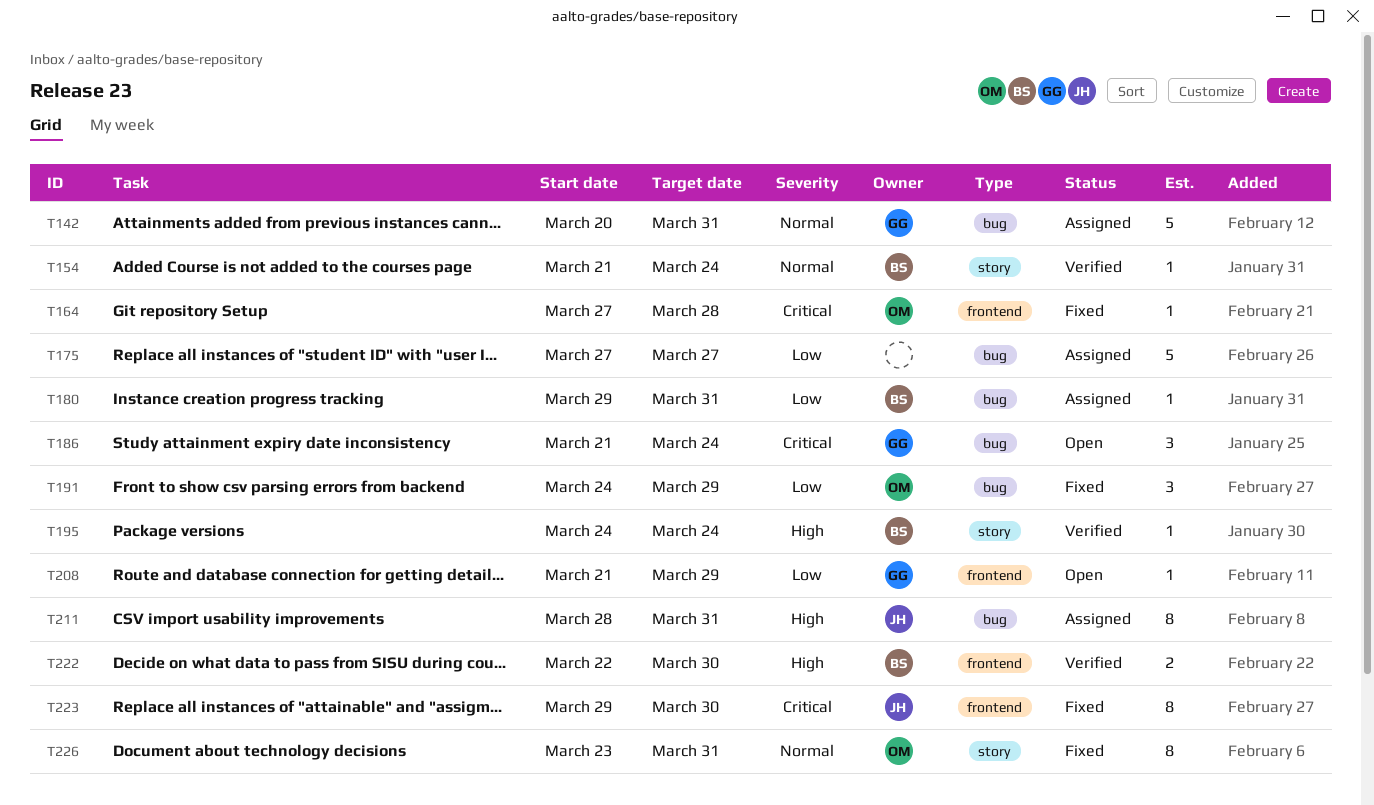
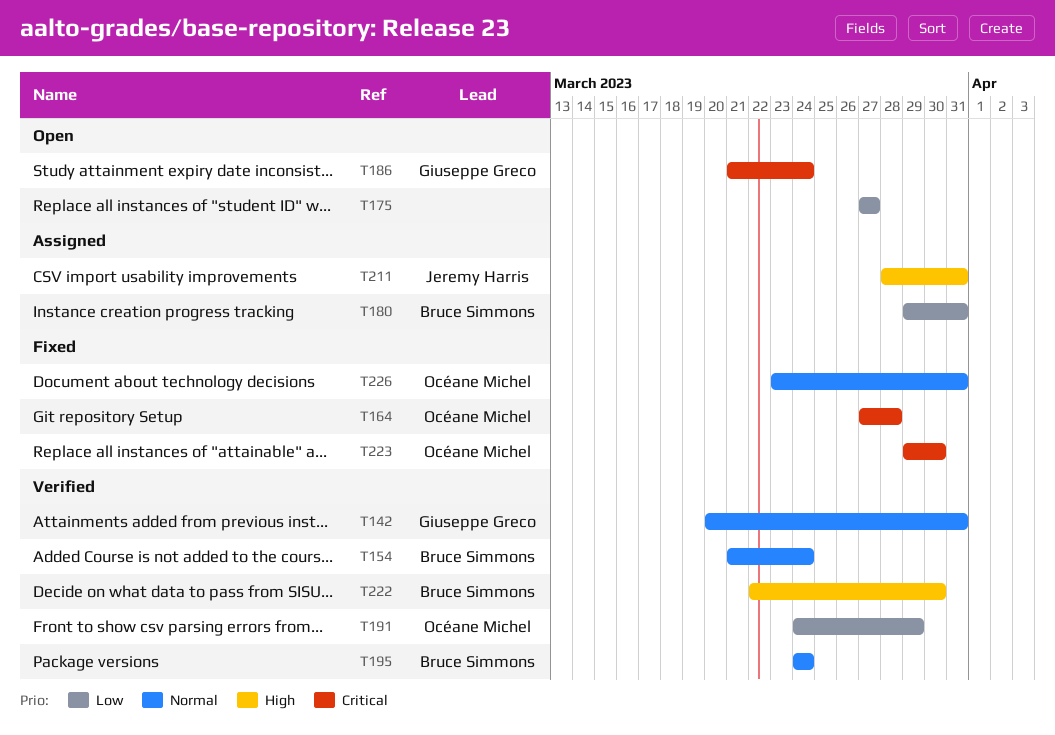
T142, status: Assigned -> Verified
T175, status: Assigned -> Open
T191, status: Fixed -> Verified
T195, priority: High -> Normal
T208: present -> none
T223, owner: Jeremy Harris -> Océane Michel

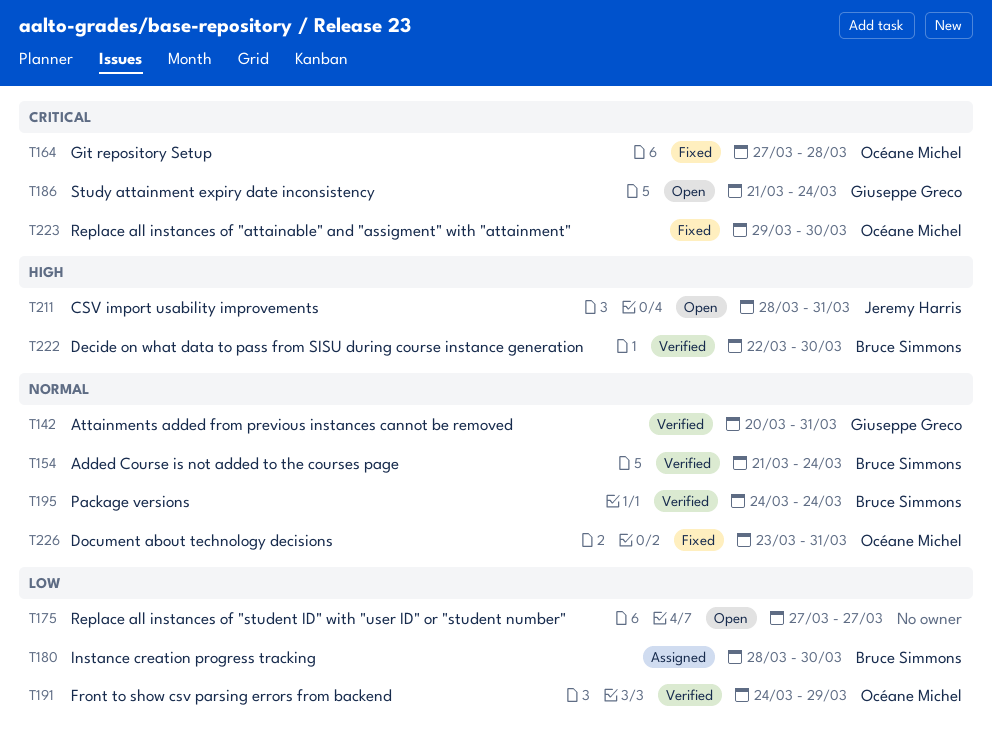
T180, start: Mar 29 -> Mar 28
T180, due: Mar 31 -> Mar 30
T211, status: Assigned -> Open

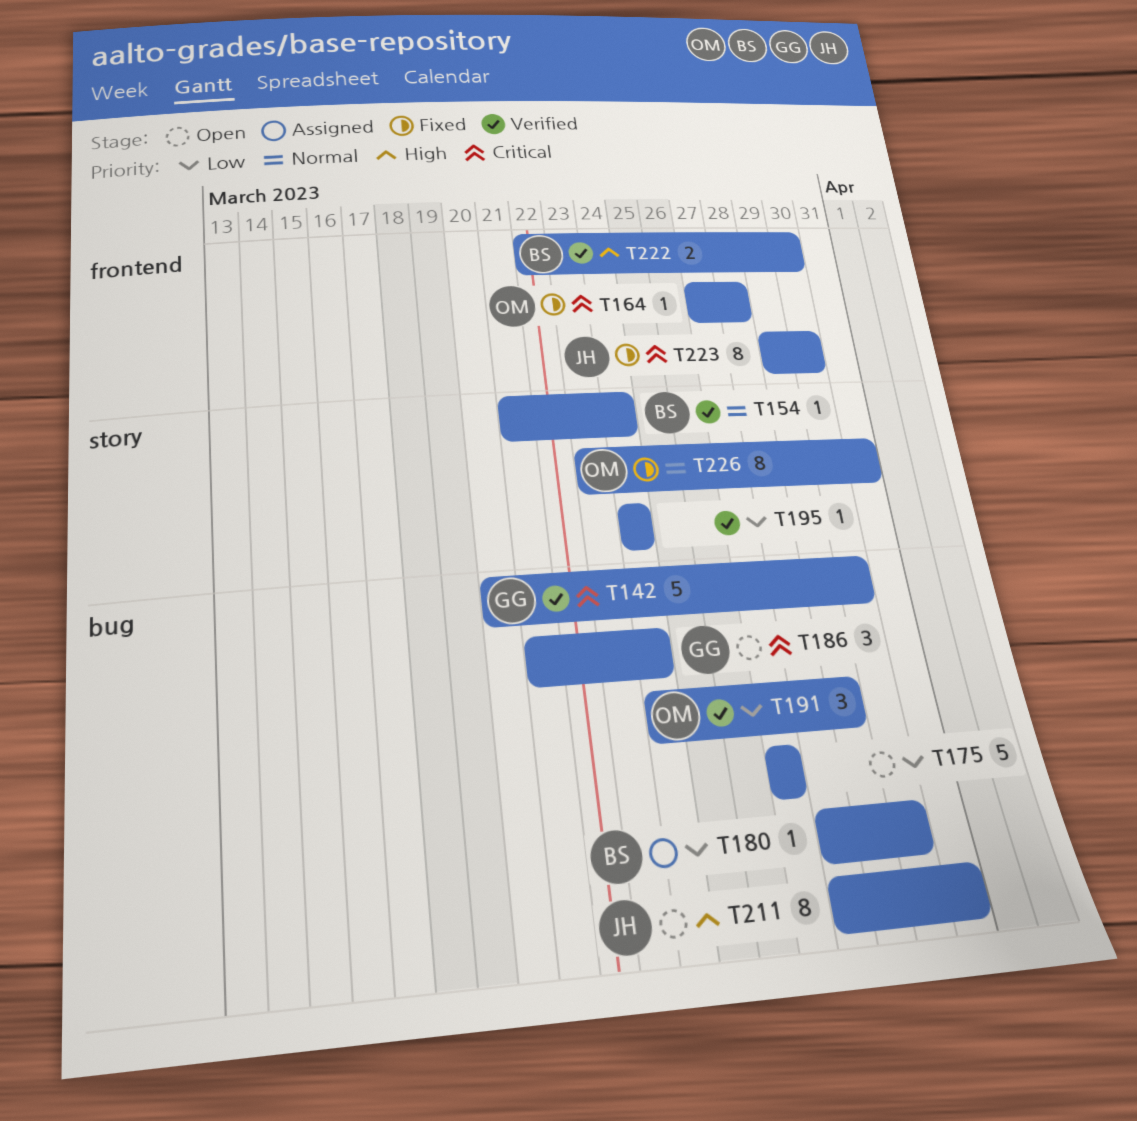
T142, priority: Normal -> Critical
T142, due: Mar 31 -> Mar 30
T195, owner: Bruce Simmons -> none
T195, priority: Normal -> Low
T223, owner: Océane Michel -> Jeremy Harris

